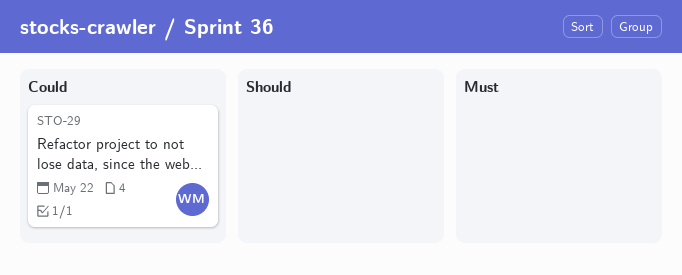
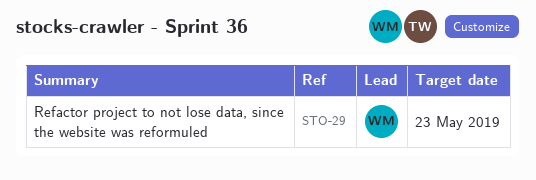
STO-29, due: May 22 -> May 23

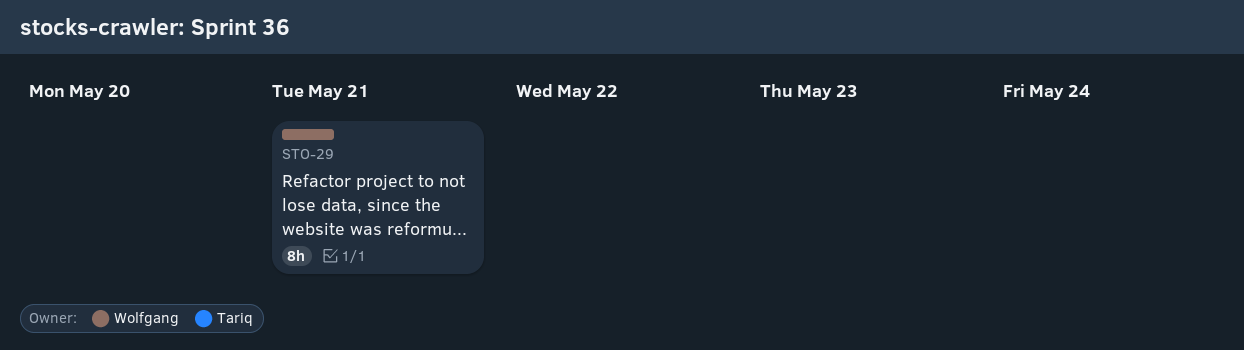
STO-29, due: May 23 -> May 21

